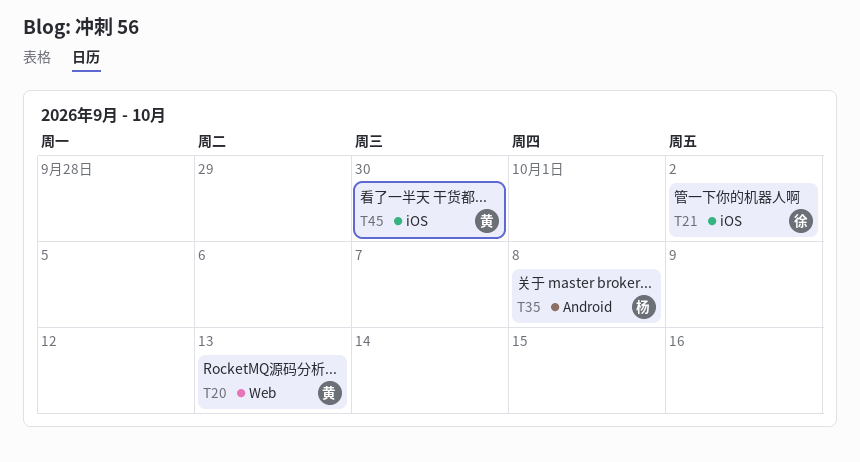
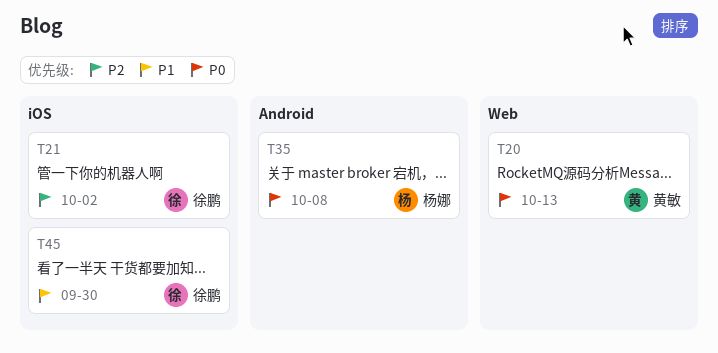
T45, owner: 黄敏 -> 徐鹏

